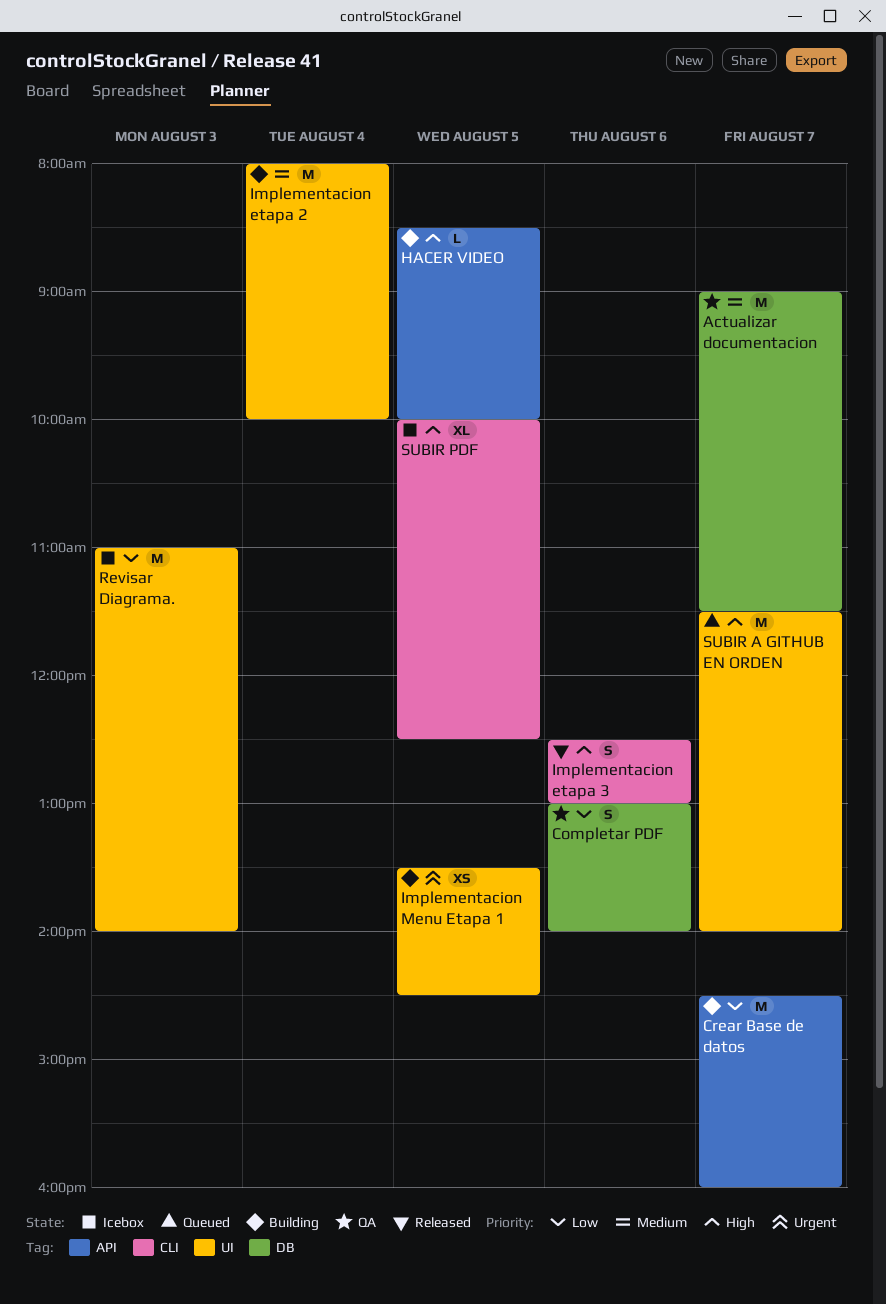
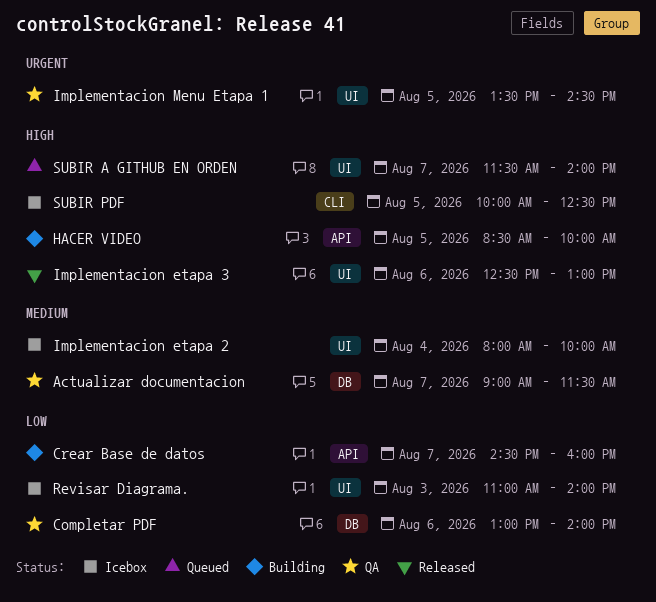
Implementacion etapa 2, status: Building -> Icebox
Implementacion etapa 3, label: CLI -> UI
Implementacion Menu Etapa 1, status: Building -> QA

